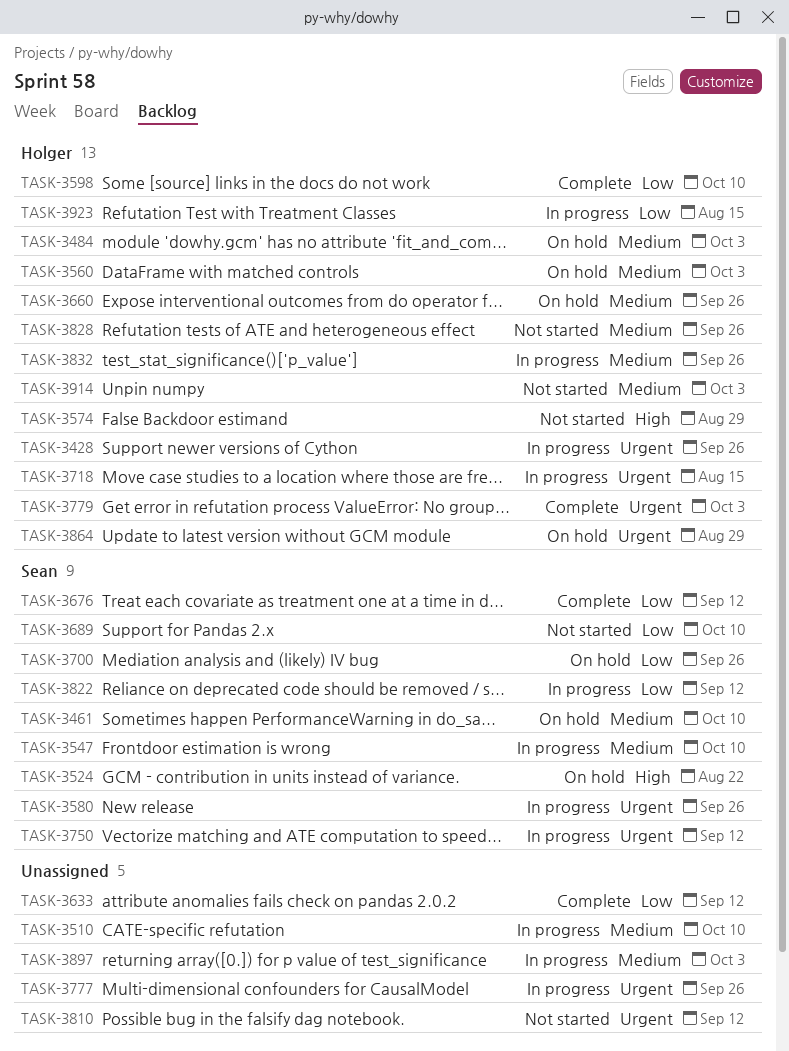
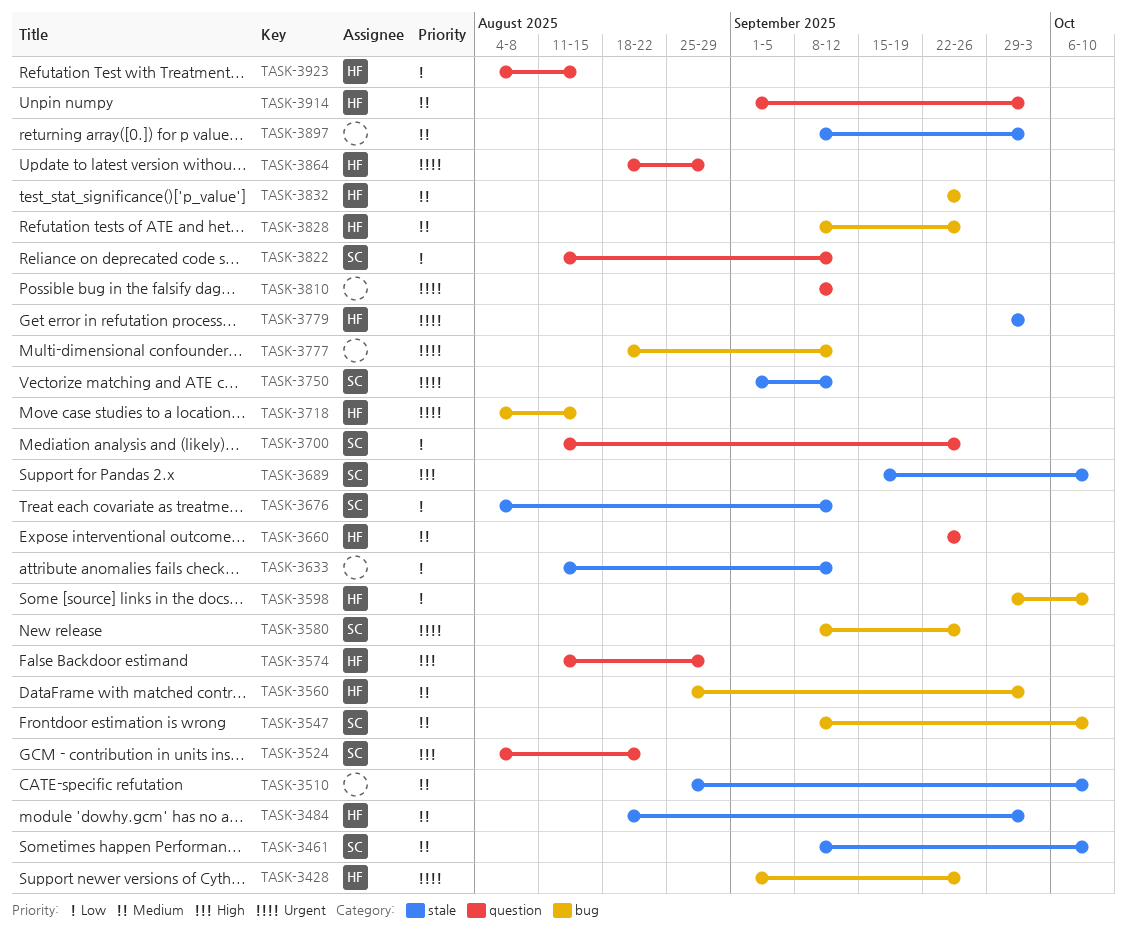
TASK-3689, priority: Low -> High
TASK-3777, due: Sep 26 -> Sep 12

